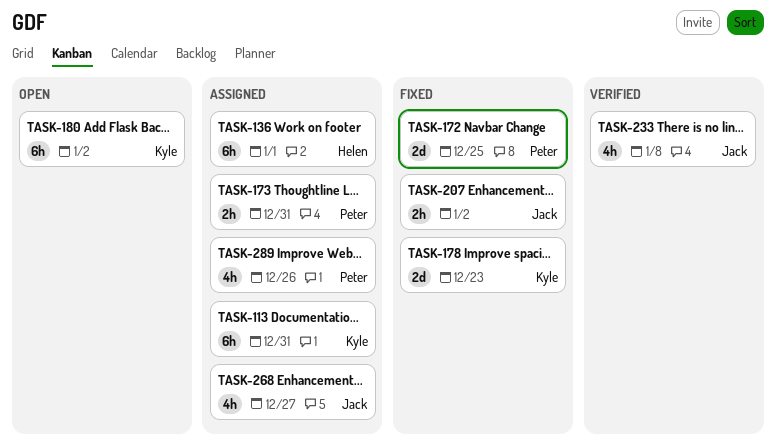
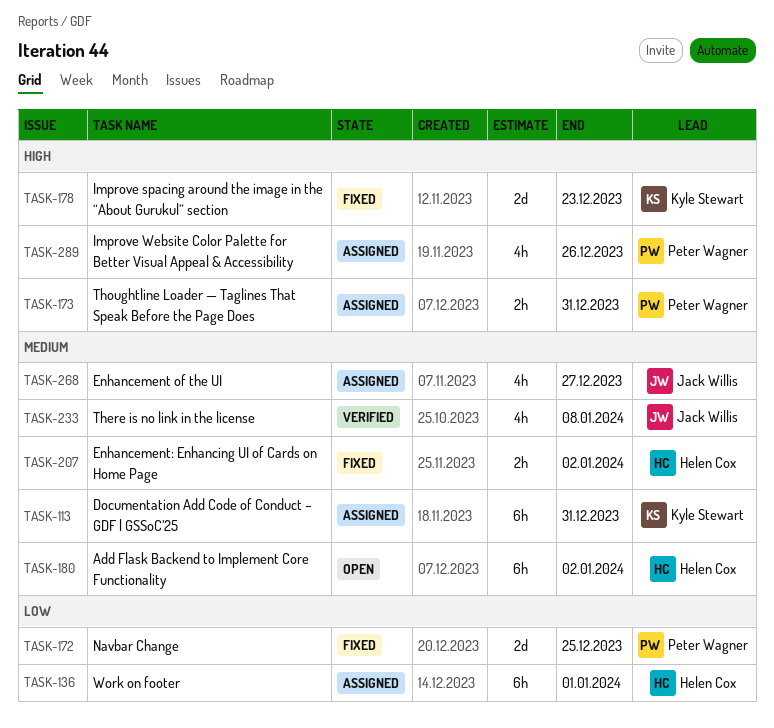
TASK-180, owner: Kyle Stewart -> Helen Cox
TASK-207, owner: Jack Willis -> Helen Cox

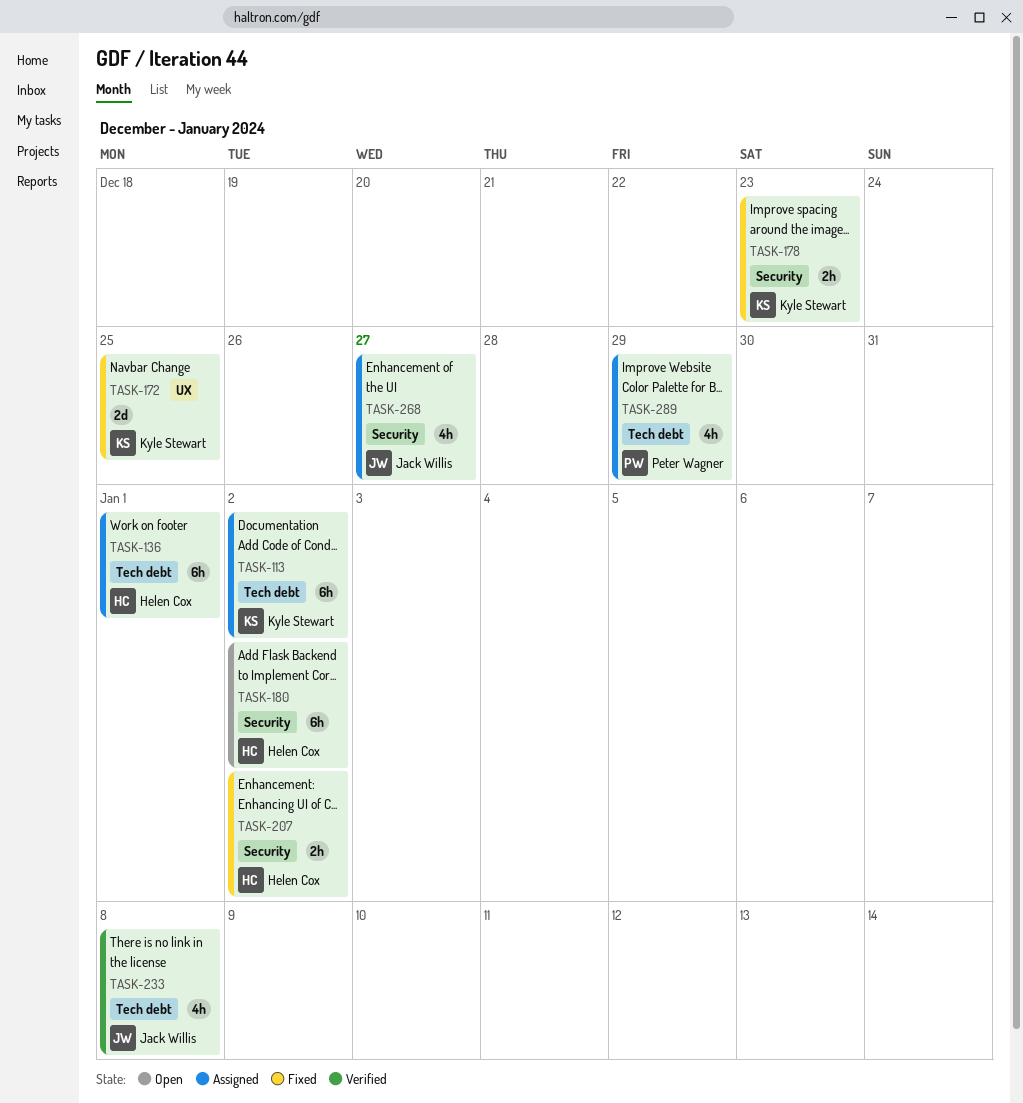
TASK-113, due: Dec 31 -> Jan 2
TASK-172, owner: Peter Wagner -> Kyle Stewart
TASK-173: present -> none
TASK-178, estimate: 2d -> 2h
TASK-289, due: Dec 26 -> Dec 29

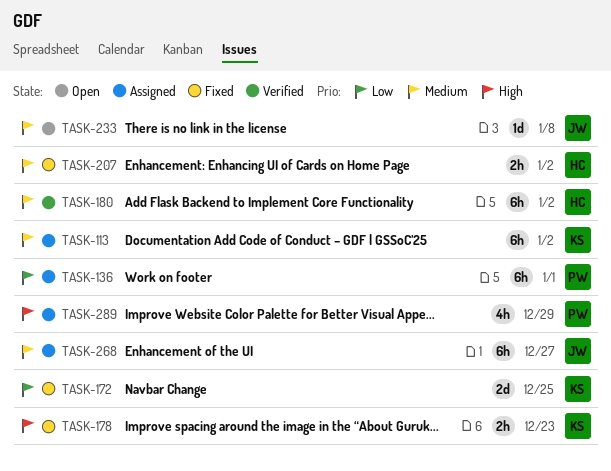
TASK-136, owner: Helen Cox -> Peter Wagner
TASK-180, status: Open -> Verified
TASK-233, status: Verified -> Open
TASK-233, estimate: 4h -> 1d
TASK-268, estimate: 4h -> 6h

